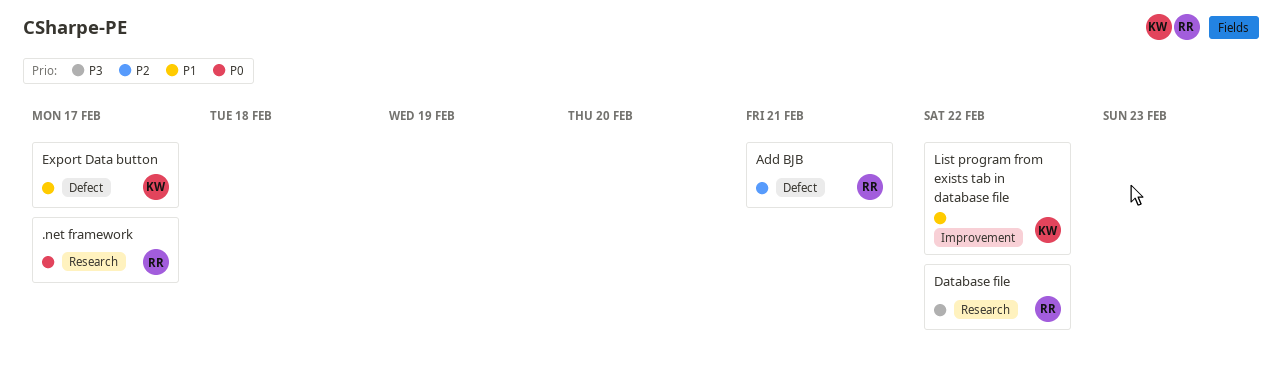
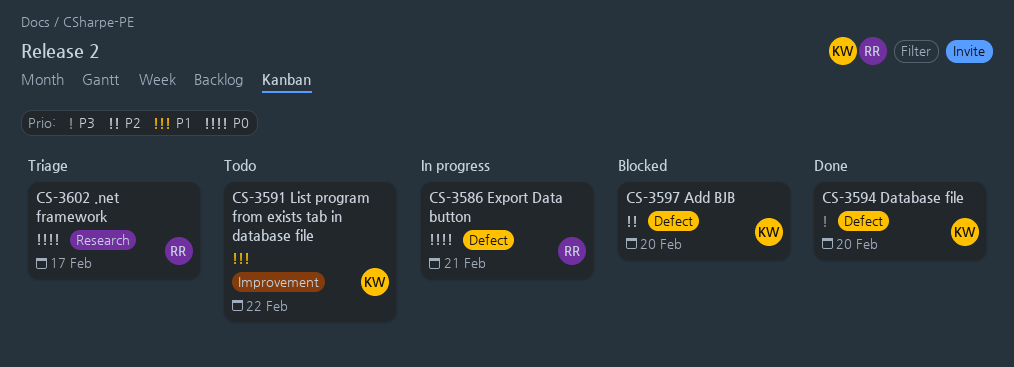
Add BJB, owner: RR -> KW
Add BJB, due: Feb 21 -> Feb 20
Database file, owner: RR -> KW
Database file, label: Research -> Defect
Database file, due: Feb 22 -> Feb 20
Export Data button, owner: KW -> RR
Export Data button, priority: P1 -> P0
Export Data button, due: Feb 17 -> Feb 21

